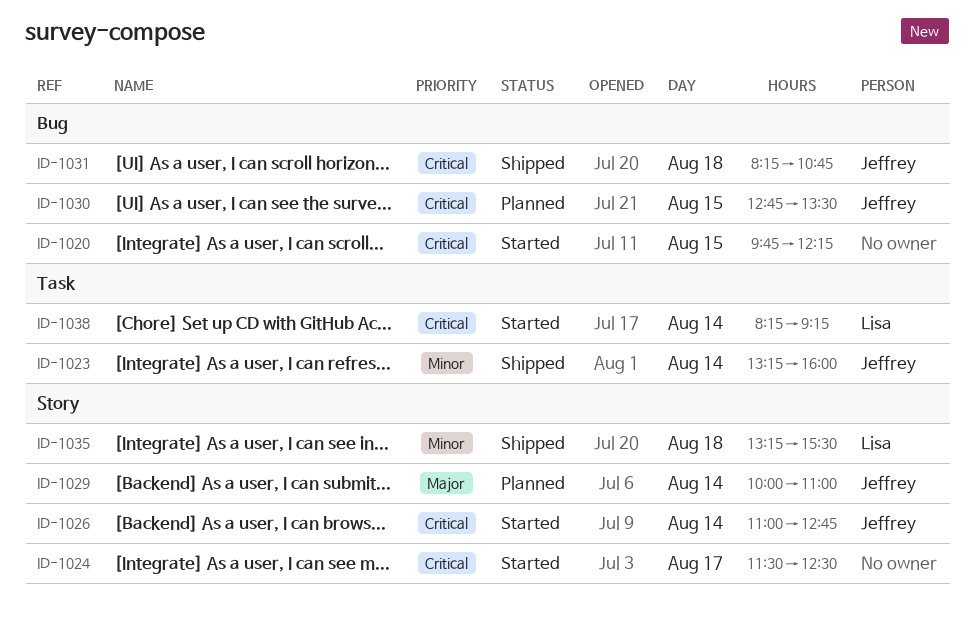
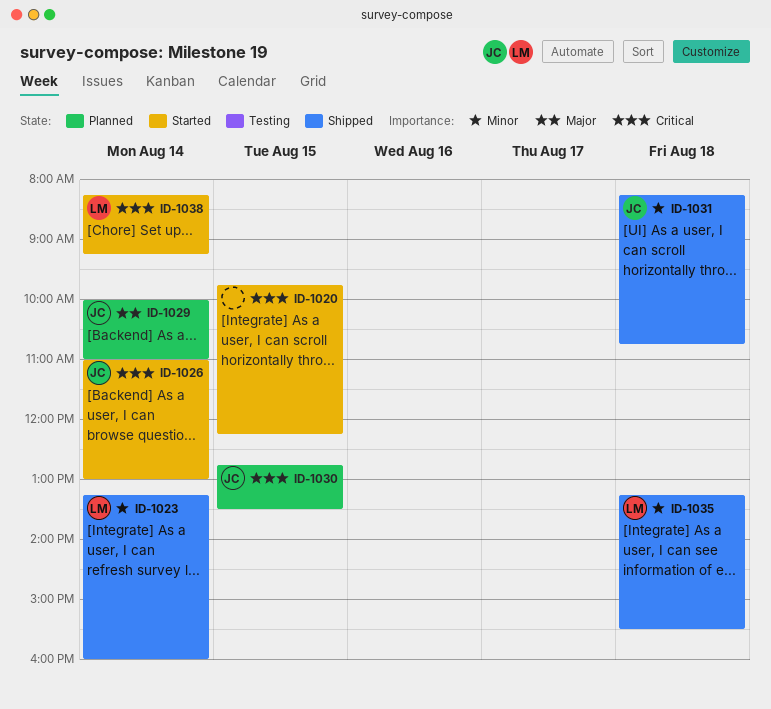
ID-1023, owner: Jeffrey -> Lisa
ID-1024: present -> none
ID-1026, ends: 12:45 -> 13:00
ID-1031, priority: Critical -> Minor

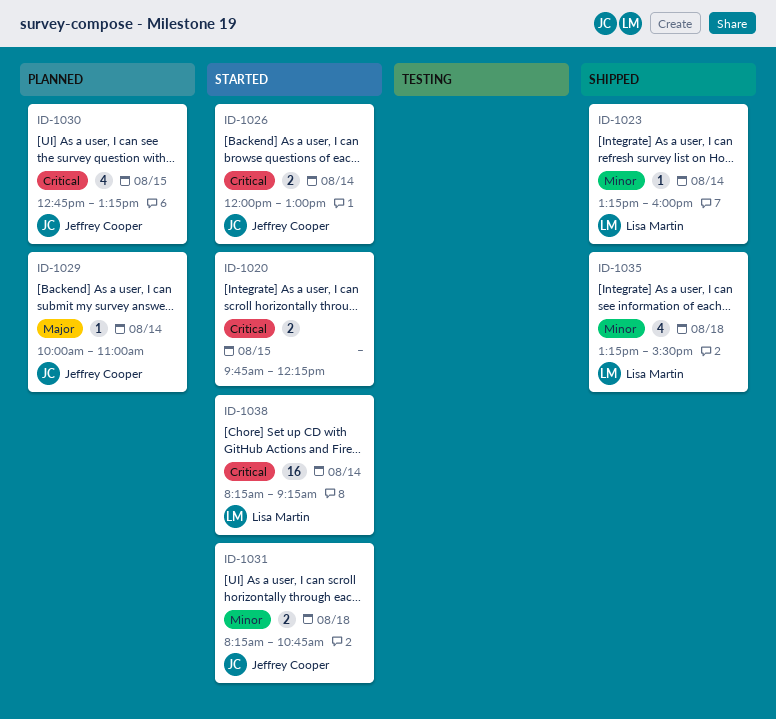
ID-1026, begins: 11:00 -> 12:00
ID-1030, ends: 13:30 -> 13:15
ID-1031, status: Shipped -> Started

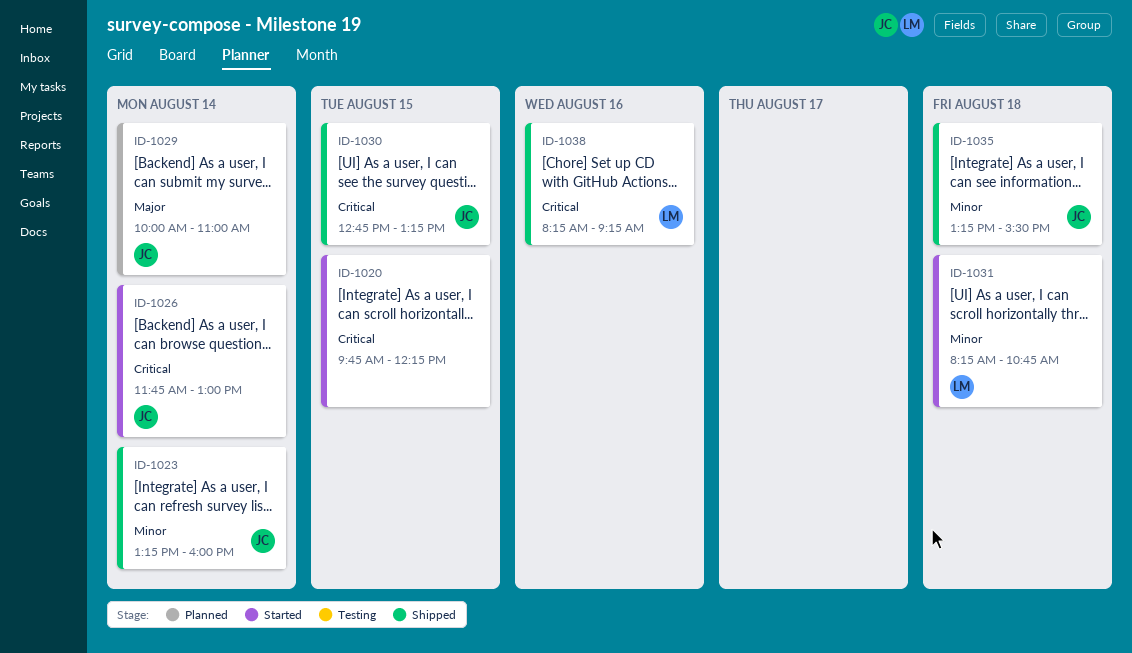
ID-1023, owner: Lisa Martin -> Jeffrey Cooper
ID-1026, begins: 12:00 -> 11:45
ID-1030, status: Planned -> Shipped
ID-1031, owner: Jeffrey Cooper -> Lisa Martin
ID-1035, owner: Lisa Martin -> Jeffrey Cooper
ID-1038, status: Started -> Shipped
ID-1038, day: Aug 14 -> Aug 16

